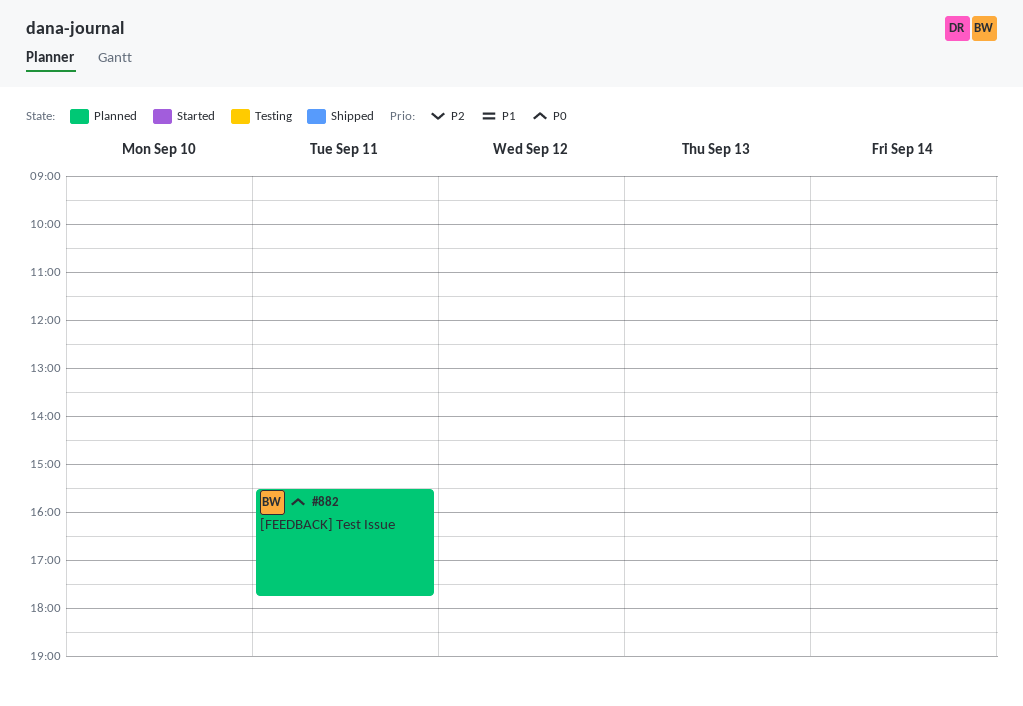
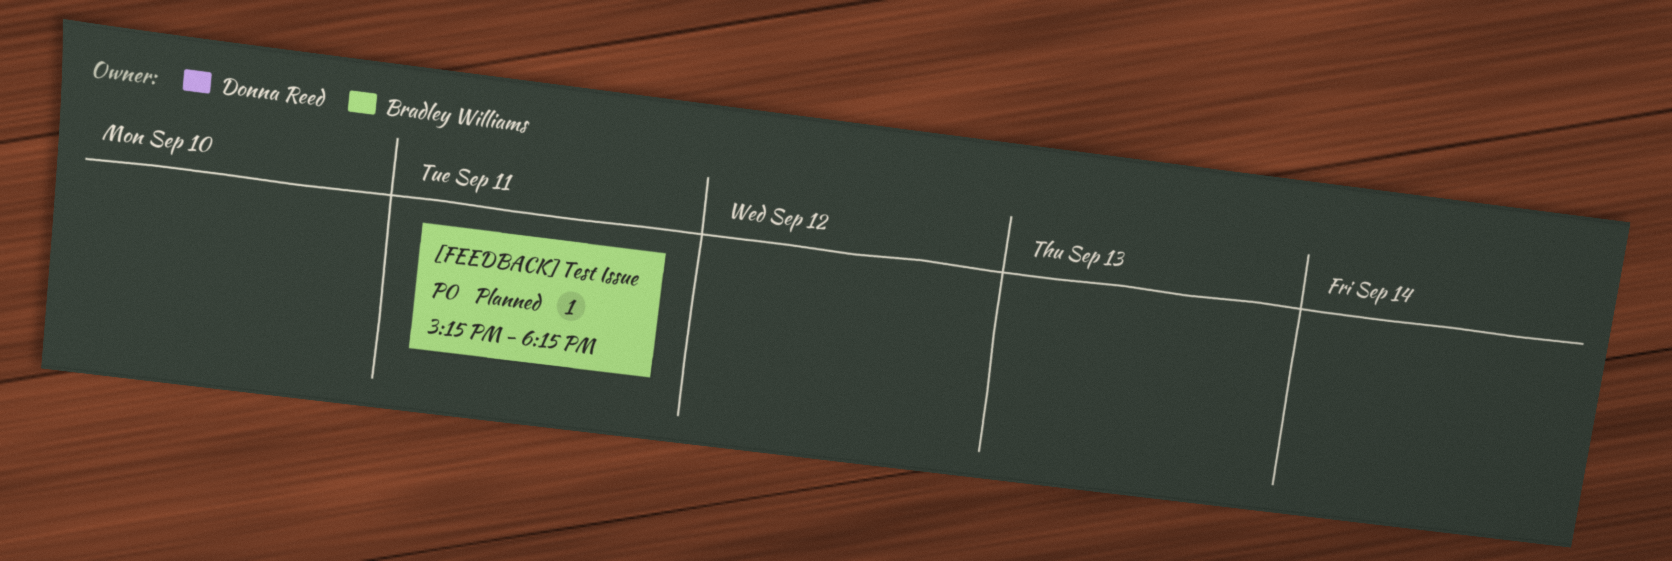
[FEEDBACK] Test Issue, begins: 15:30 -> 15:15
[FEEDBACK] Test Issue, ends: 17:45 -> 18:15

